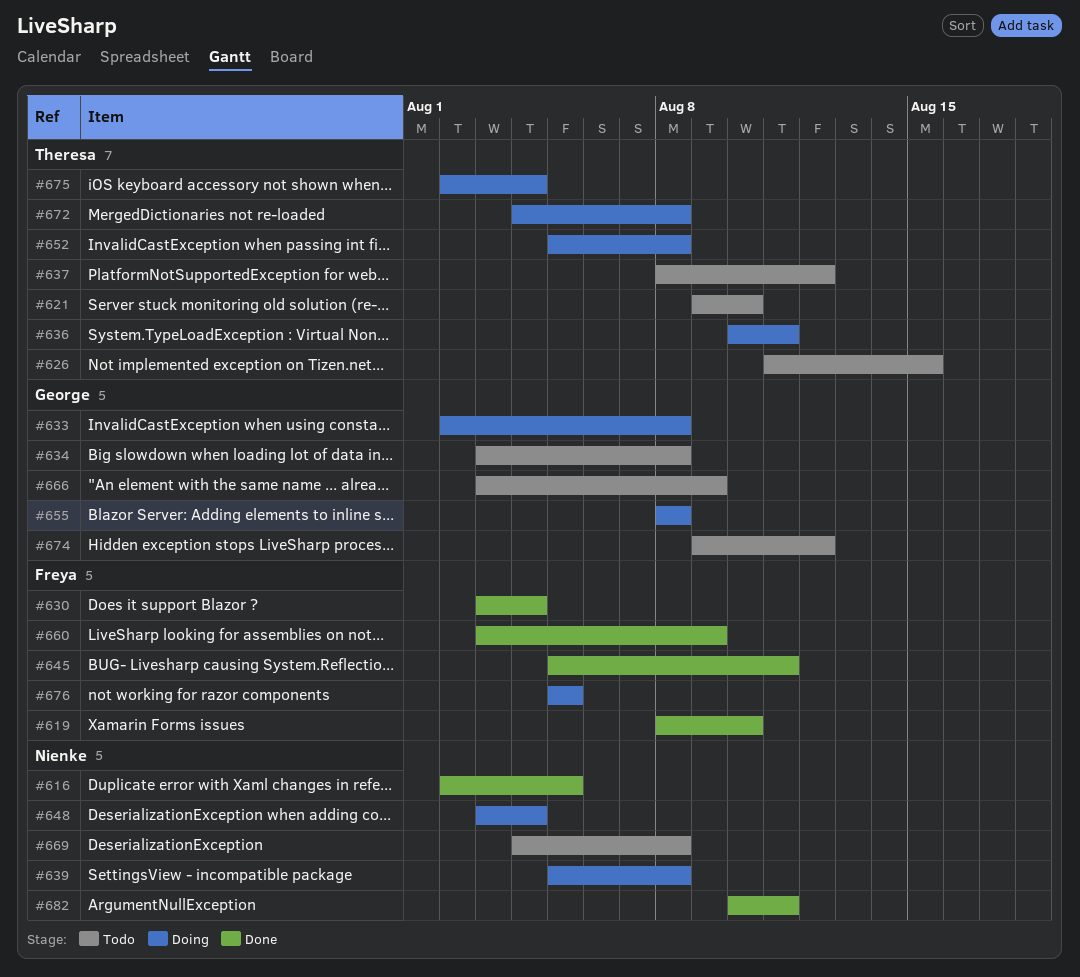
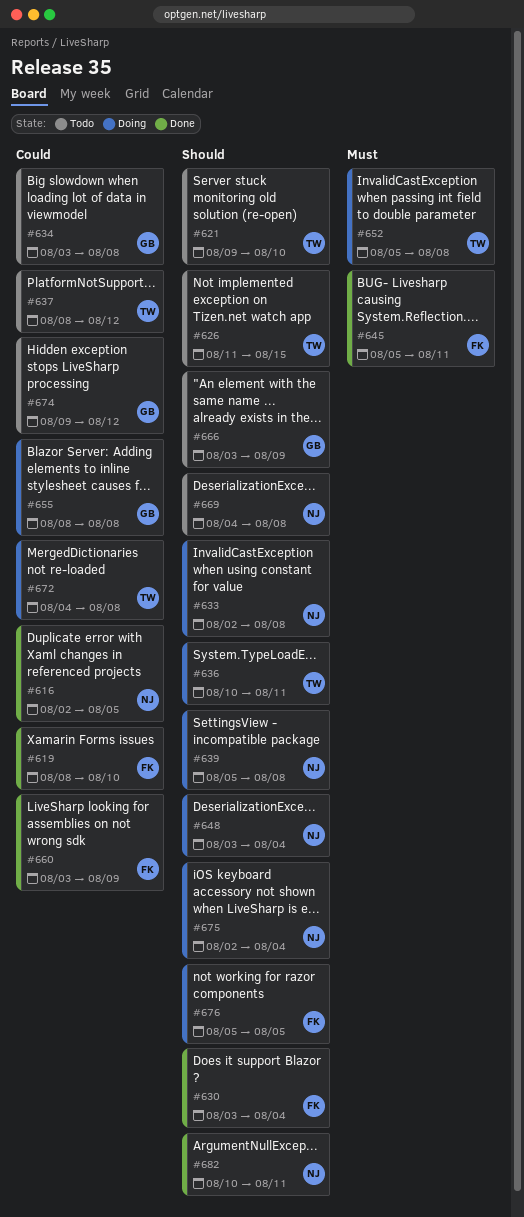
#633, owner: George -> Nienke
#675, owner: Theresa -> Nienke

